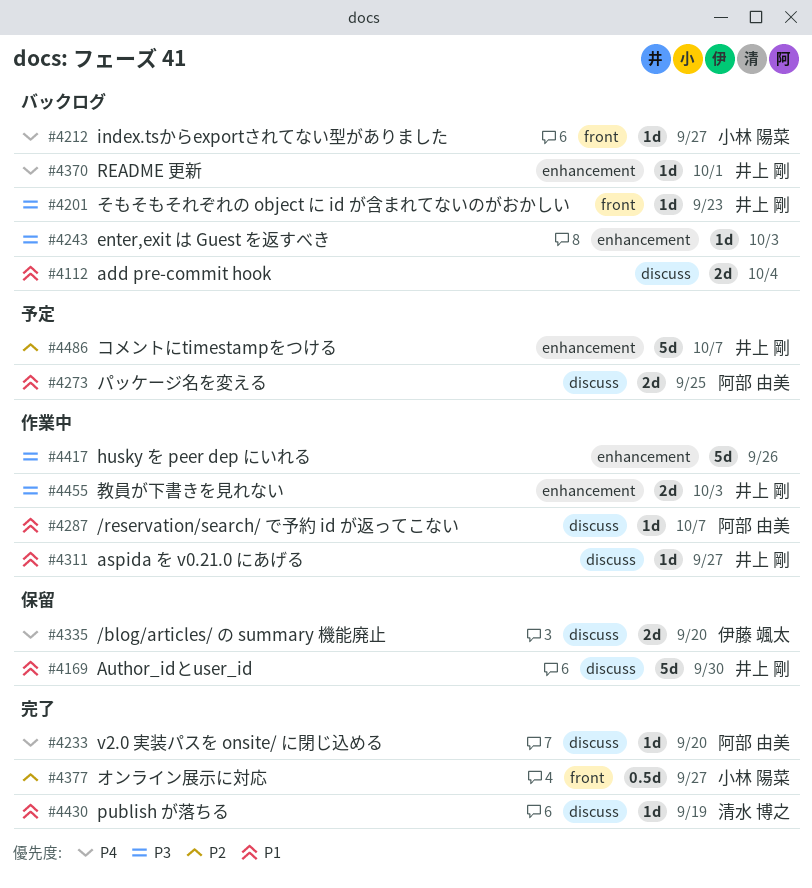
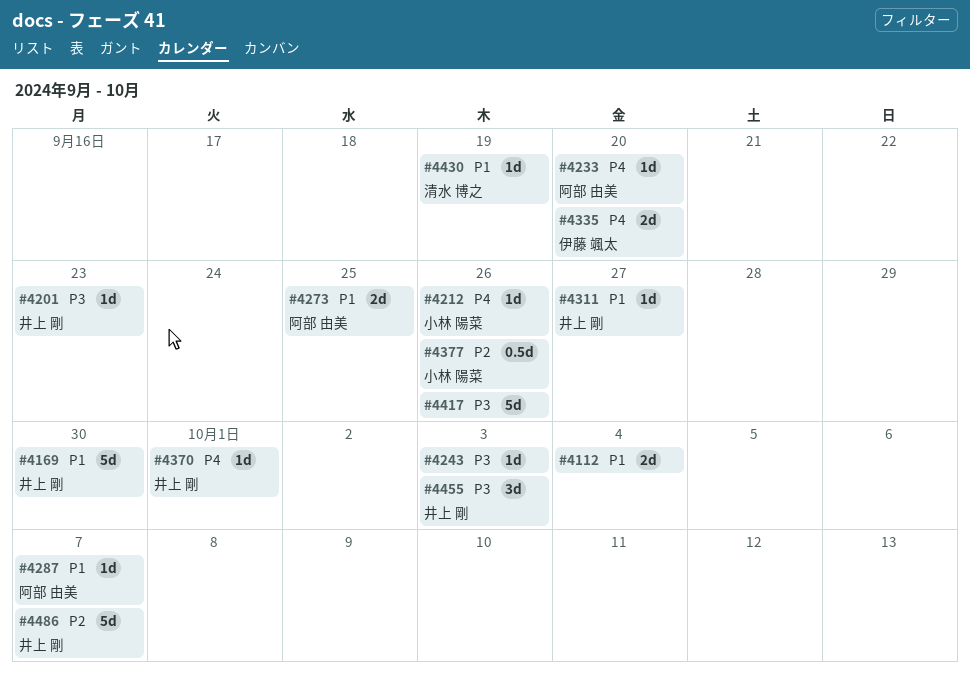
#4212, due: Sep 27 -> Sep 26
#4377, due: Sep 27 -> Sep 26
#4455, estimate: 2d -> 3d

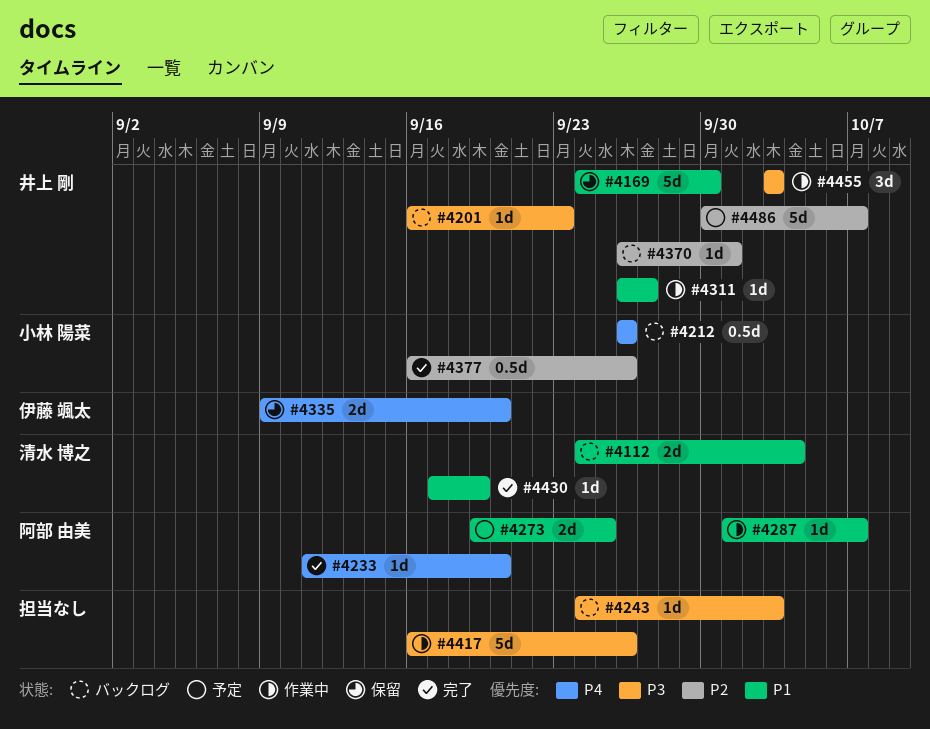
#4112, owner: none -> 清水 博之
#4212, estimate: 1d -> 0.5d
#4370, priority: P4 -> P2

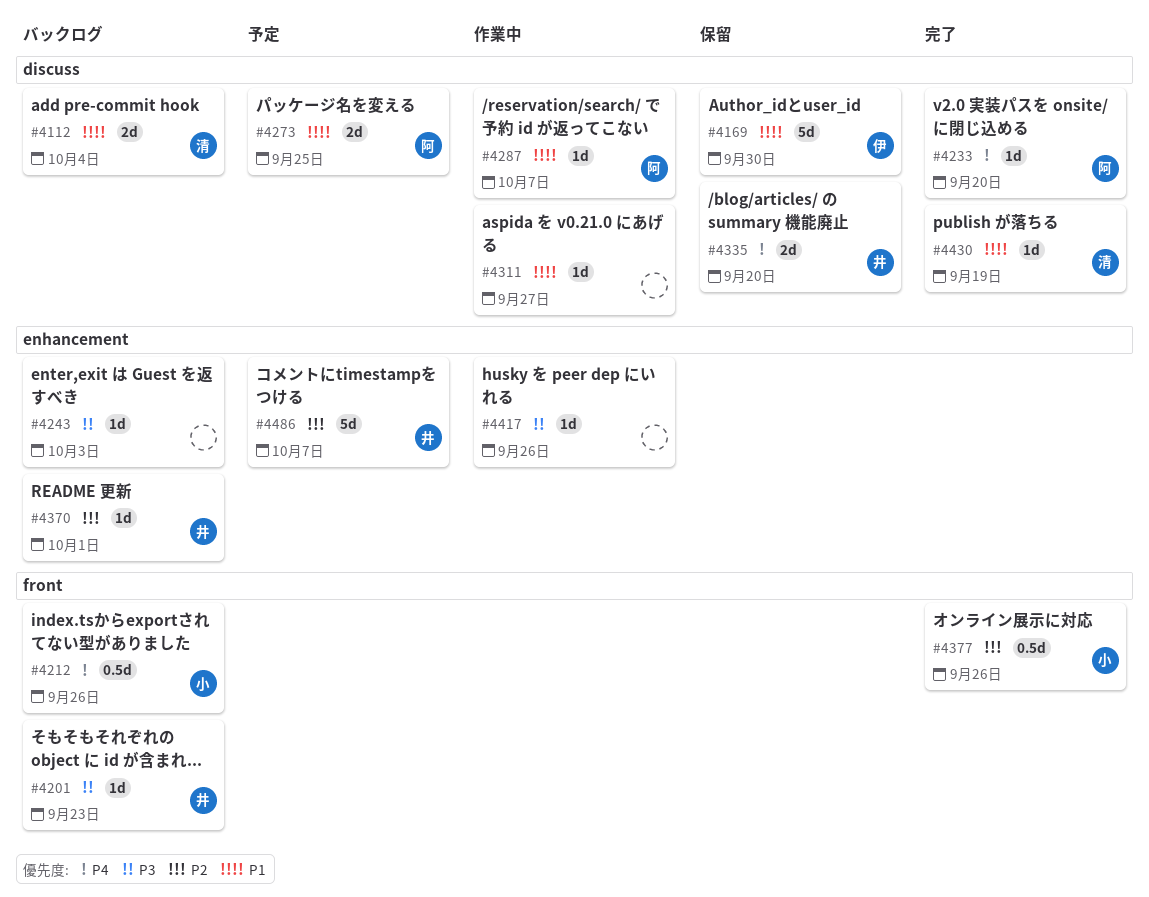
#4169, owner: 井上 剛 -> 伊藤 颯太
#4311, owner: 井上 剛 -> none
#4335, owner: 伊藤 颯太 -> 井上 剛
#4417, estimate: 5d -> 1d
#4455: present -> none

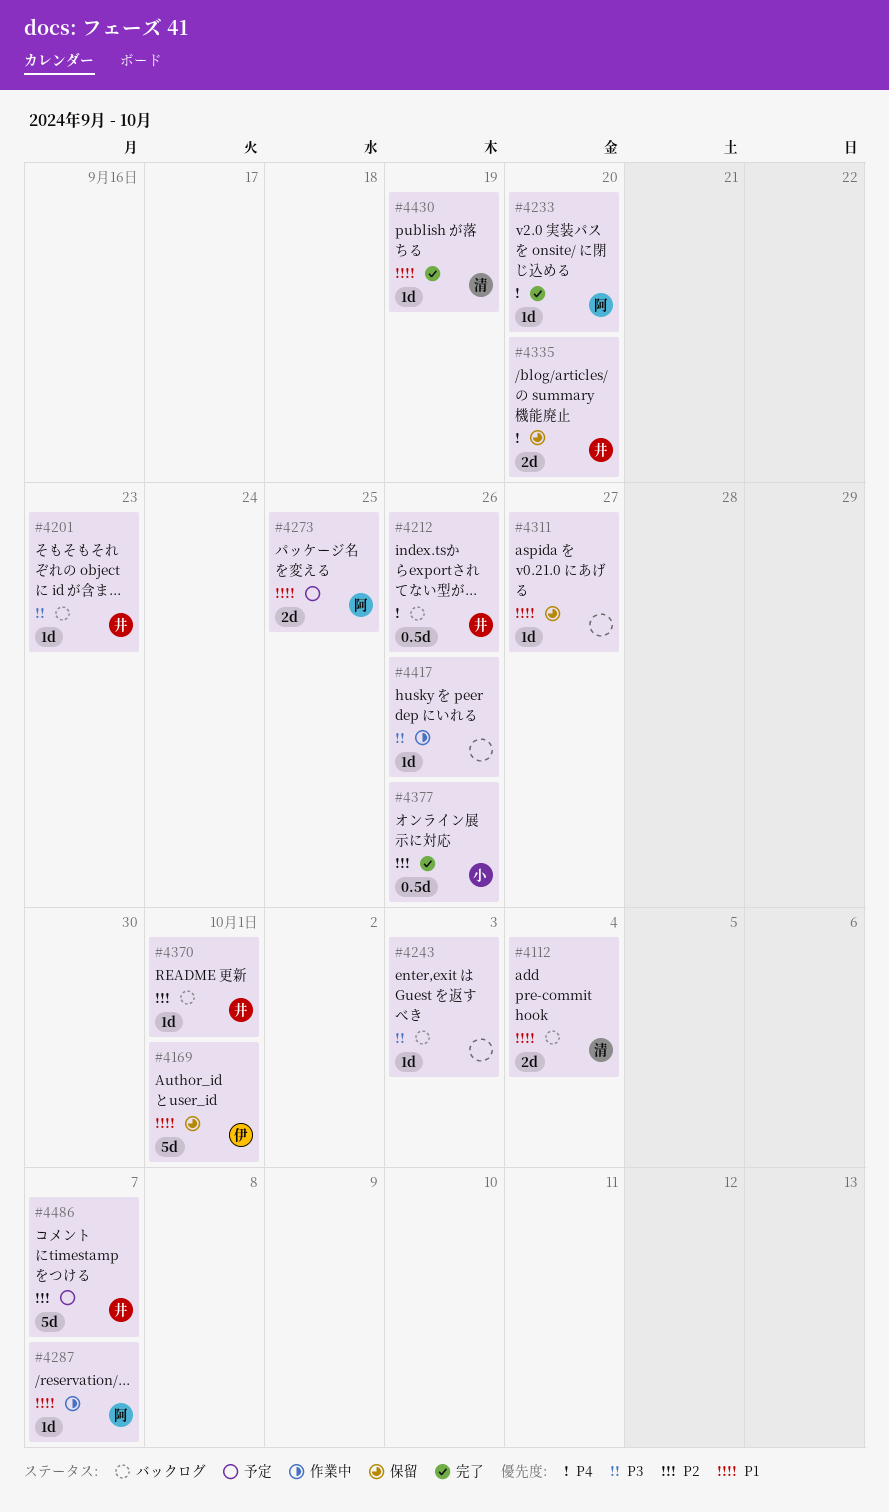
#4169, due: Sep 30 -> Oct 1
#4212, owner: 小 -> 井
#4311, status: 作業中 -> 保留

